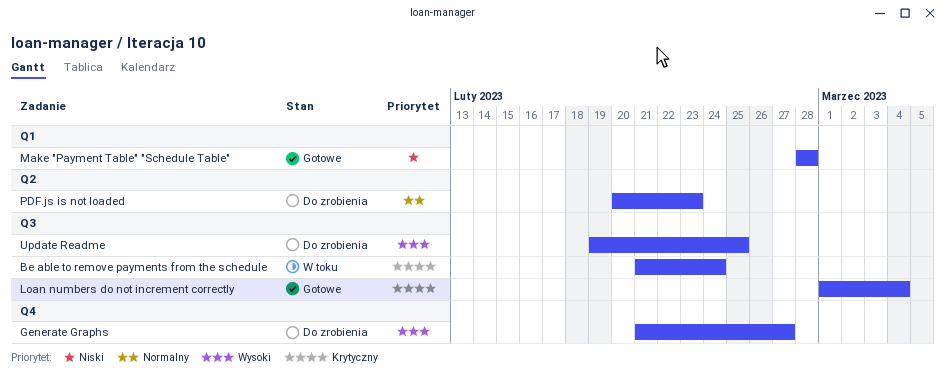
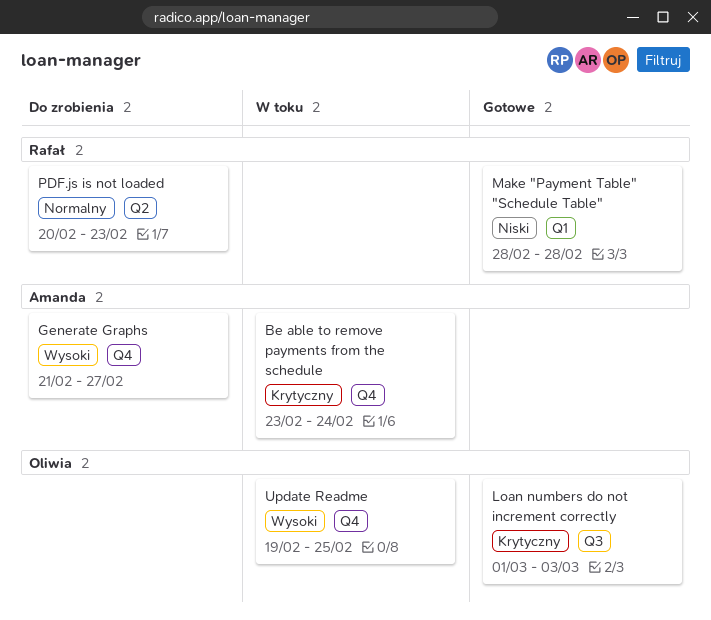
Be able to remove payments from the schedule, label: Q3 -> Q4
Be able to remove payments from the schedule, start: Feb 21 -> Feb 23
Loan numbers do not increment correctly, due: Mar 4 -> Mar 3
Update Readme, status: Do zrobienia -> W toku
Update Readme, label: Q3 -> Q4

